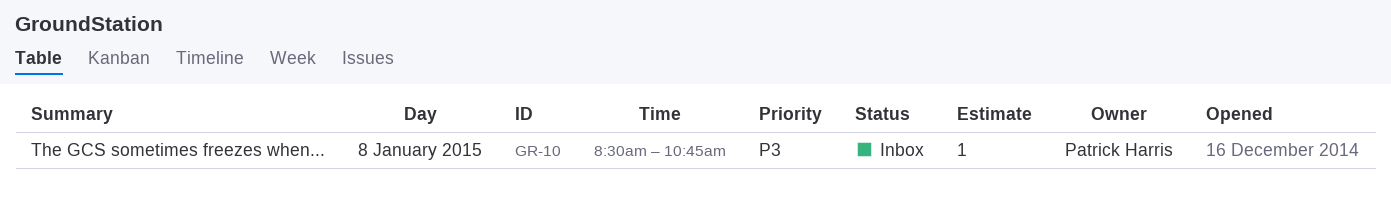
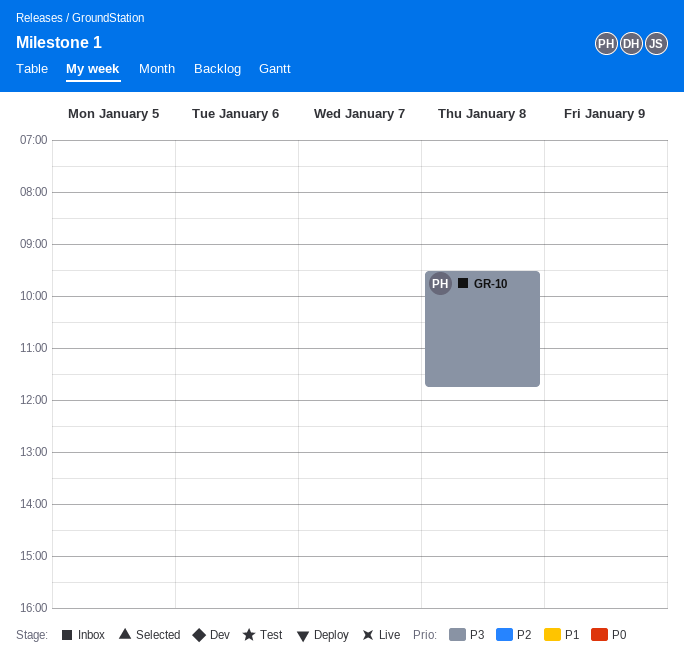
GR-10, begins: 08:30 -> 09:30
GR-10, ends: 10:45 -> 11:45

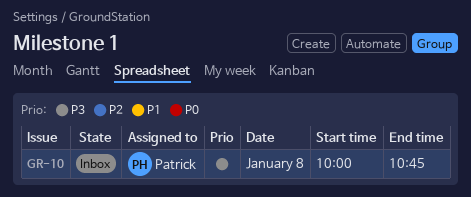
GR-10, begins: 09:30 -> 10:00
GR-10, ends: 11:45 -> 10:45

